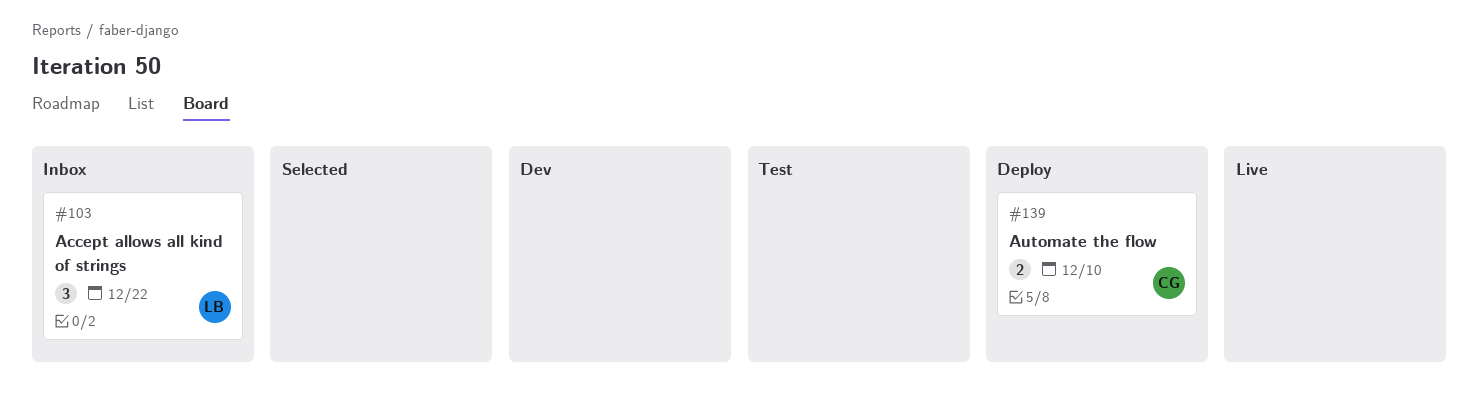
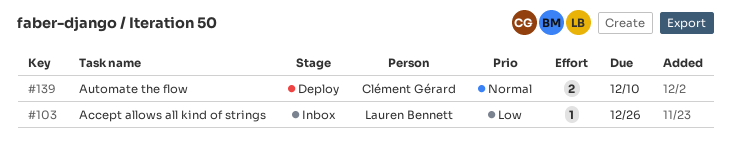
#103, estimate: 3 -> 1
#103, due: Dec 22 -> Dec 26

